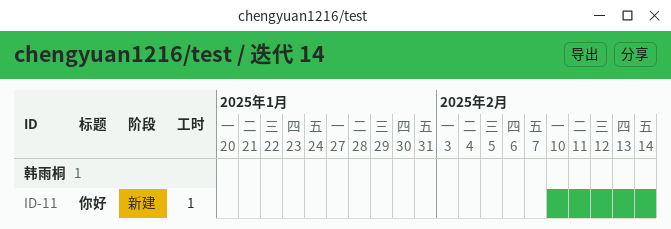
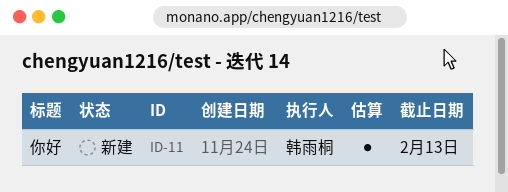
ID-11, due: Feb 14 -> Feb 13

